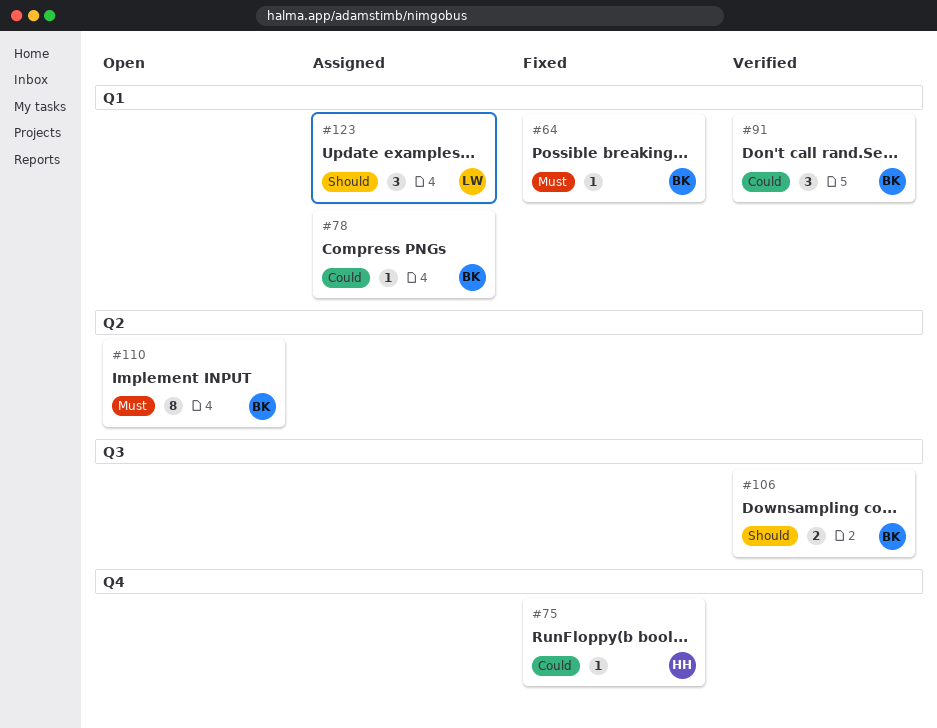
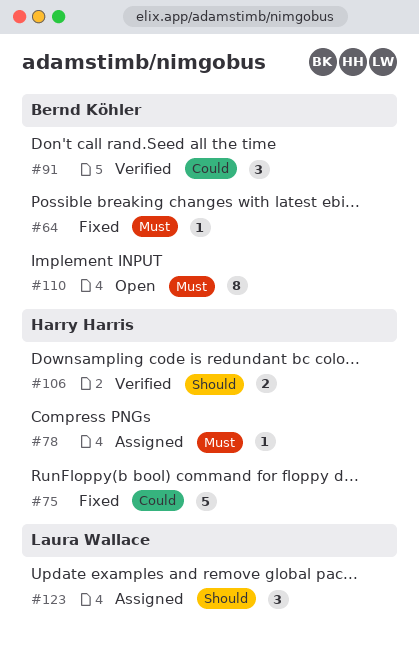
#75, estimate: 1 -> 5
#78, owner: Bernd Köhler -> Harry Harris
#78, priority: Could -> Must
#106, owner: Bernd Köhler -> Harry Harris

